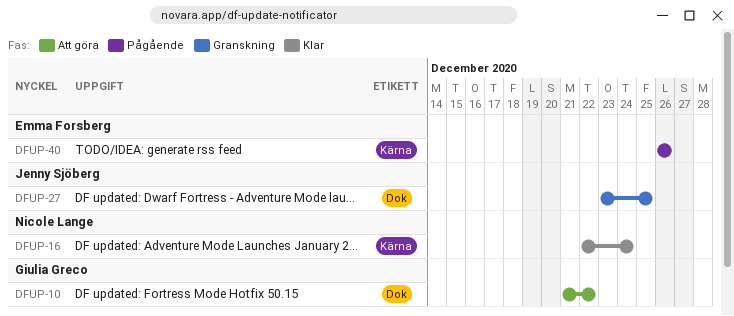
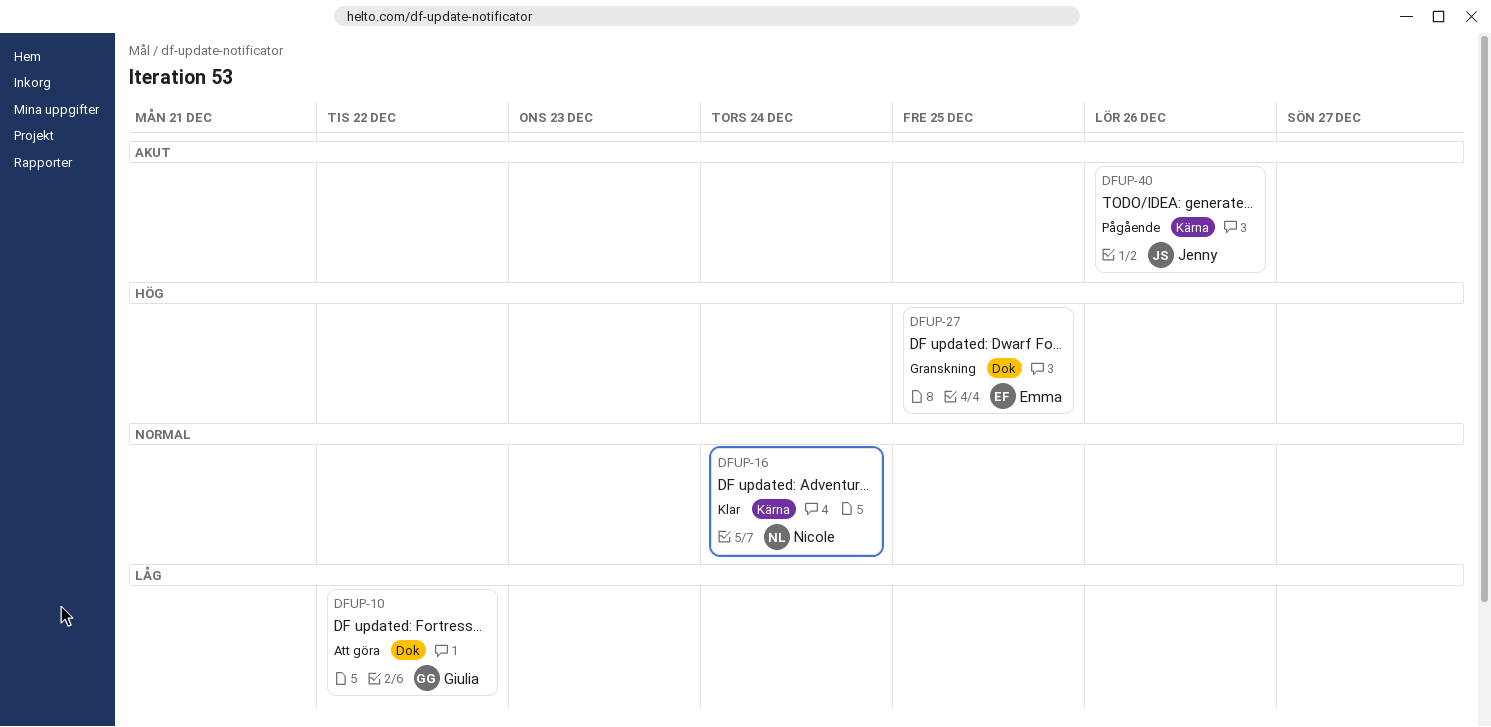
DFUP-27, owner: Jenny Sjöberg -> Emma Forsberg
DFUP-40, owner: Emma Forsberg -> Jenny Sjöberg

